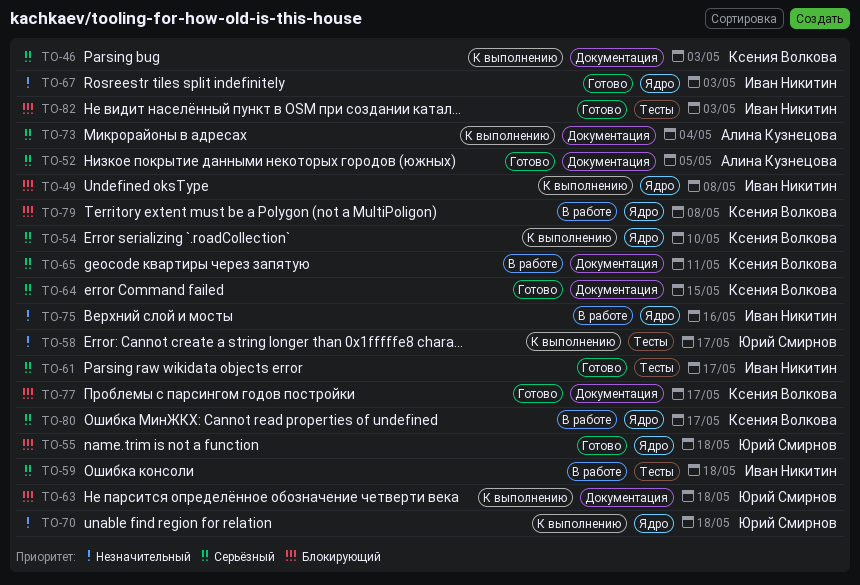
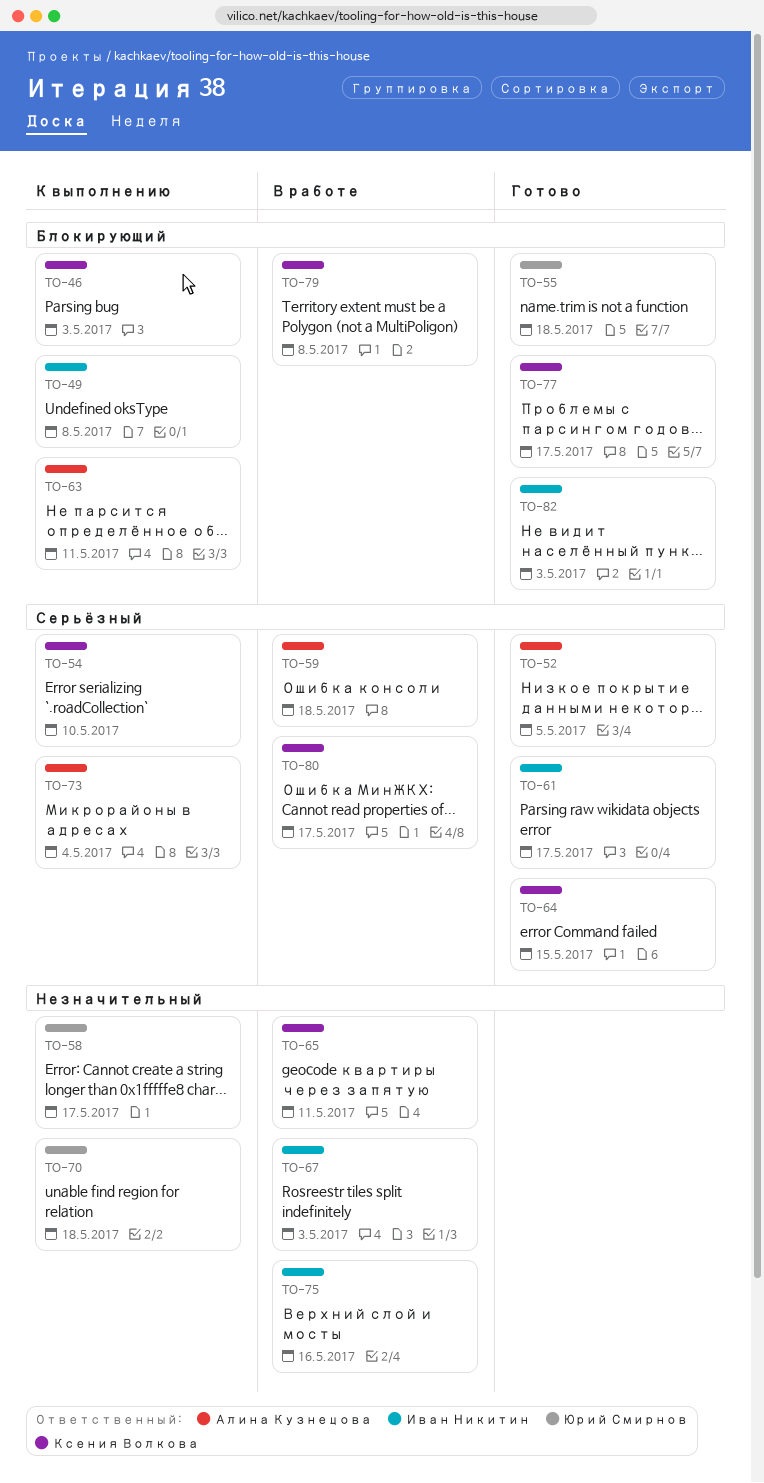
TO-46, priority: Серьёзный -> Блокирующий
TO-59, owner: Иван Никитин -> Алина Кузнецова
TO-63, owner: Юрий Смирнов -> Алина Кузнецова
TO-63, due: May 18 -> May 11
TO-65, priority: Серьёзный -> Незначительный
TO-67, status: Готово -> В работе

